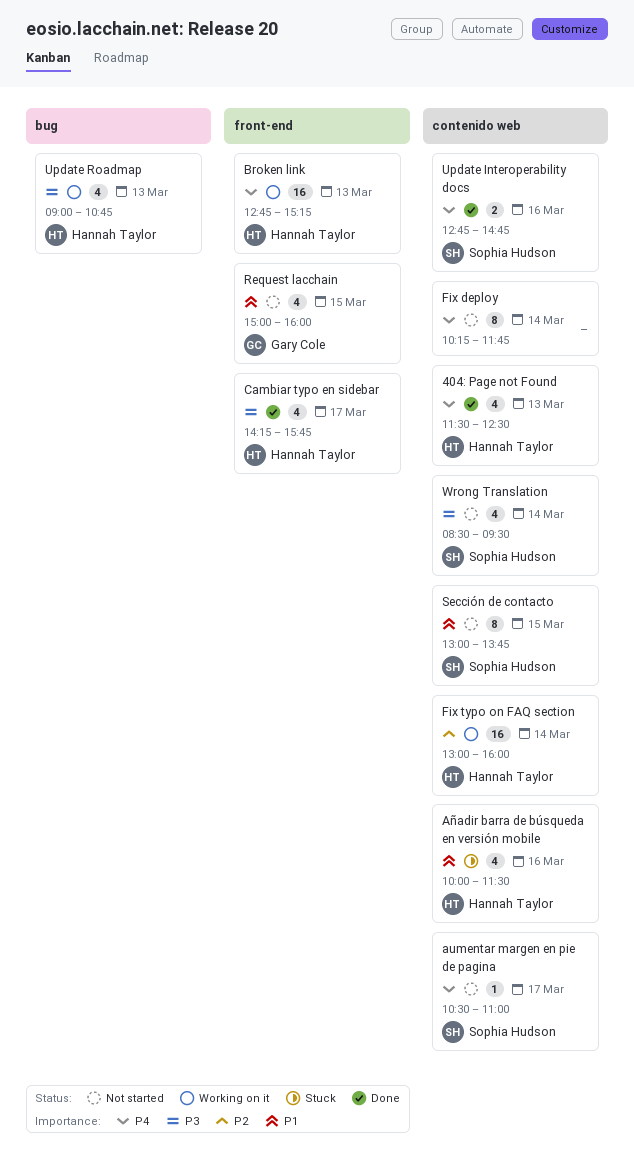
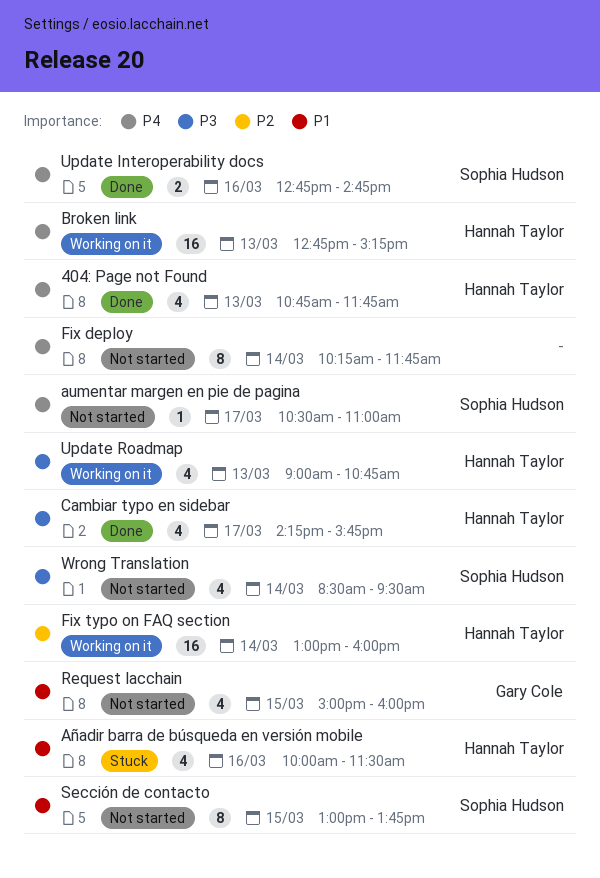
404: Page not Found, begins: 11:30 -> 10:45
404: Page not Found, ends: 12:30 -> 11:45

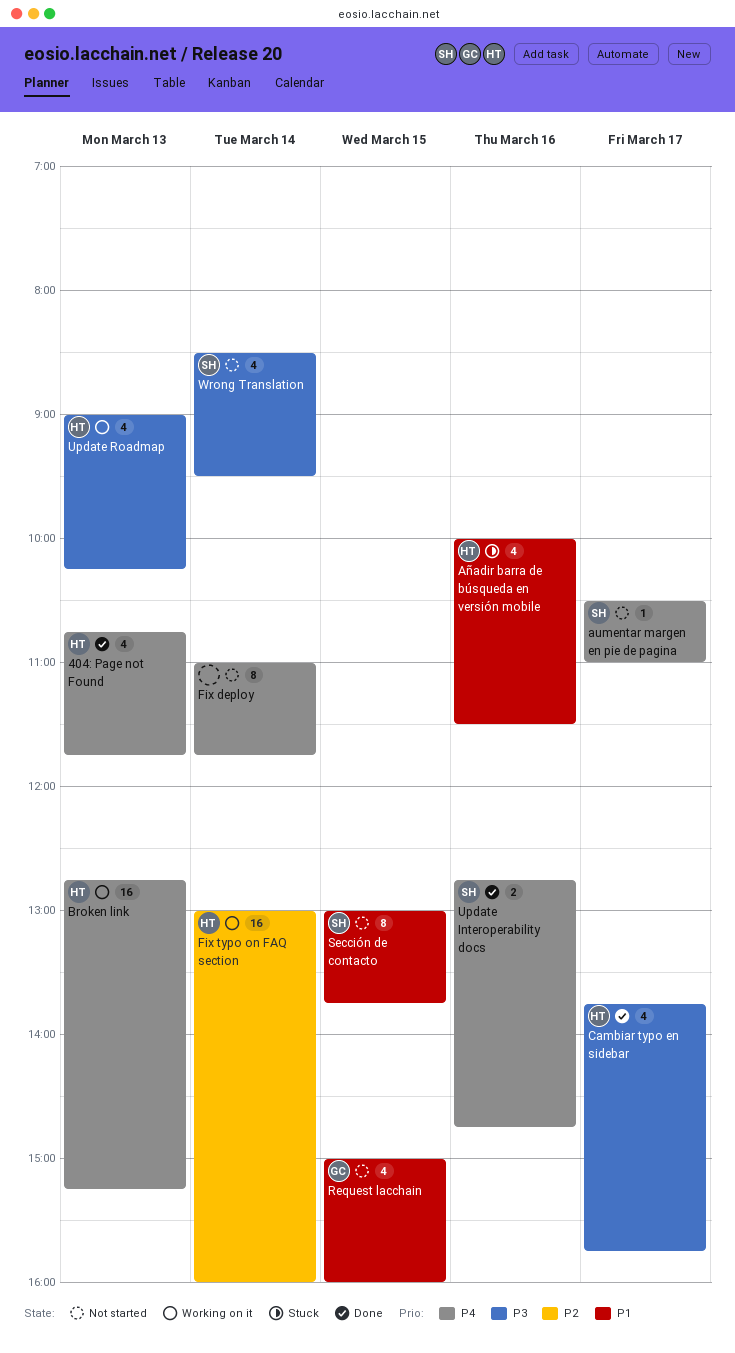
Cambiar typo en sidebar, begins: 14:15 -> 13:45
Fix deploy, begins: 10:15 -> 11:00
Update Roadmap, ends: 10:45 -> 10:15

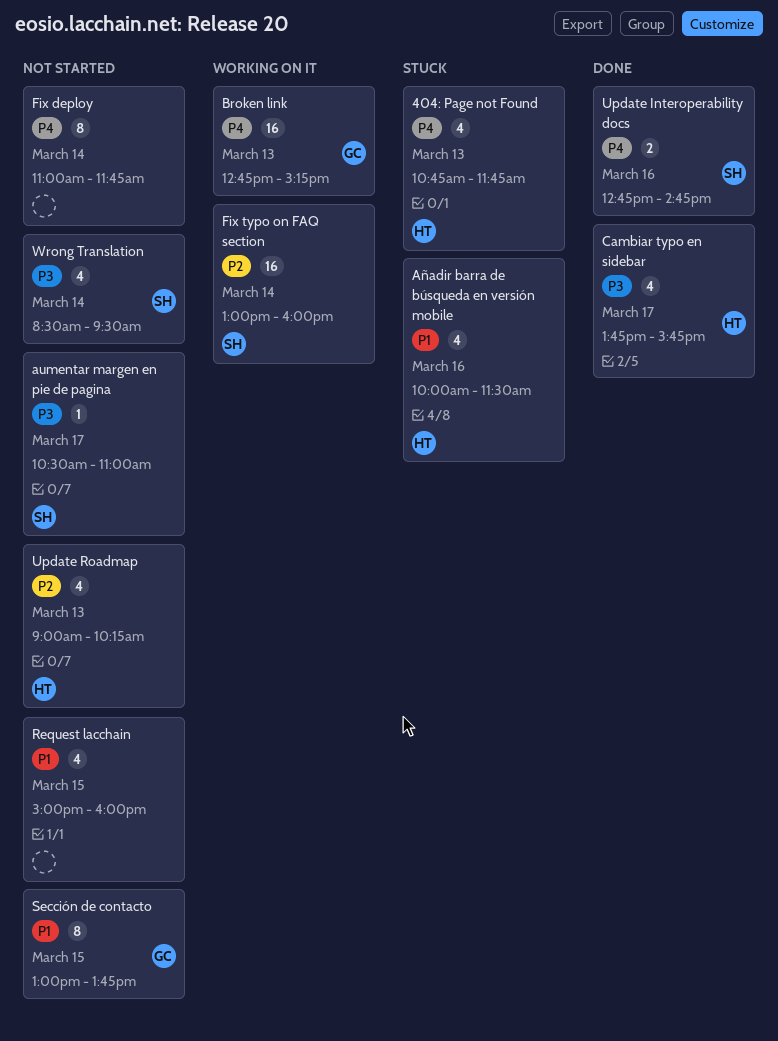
404: Page not Found, status: Done -> Stuck
aumentar margen en pie de pagina, priority: P4 -> P3
Broken link, owner: HT -> GC
Fix typo on FAQ section, owner: HT -> SH
Request lacchain, owner: GC -> none
Sección de contacto, owner: SH -> GC
Update Roadmap, status: Working on it -> Not started
Update Roadmap, priority: P3 -> P2

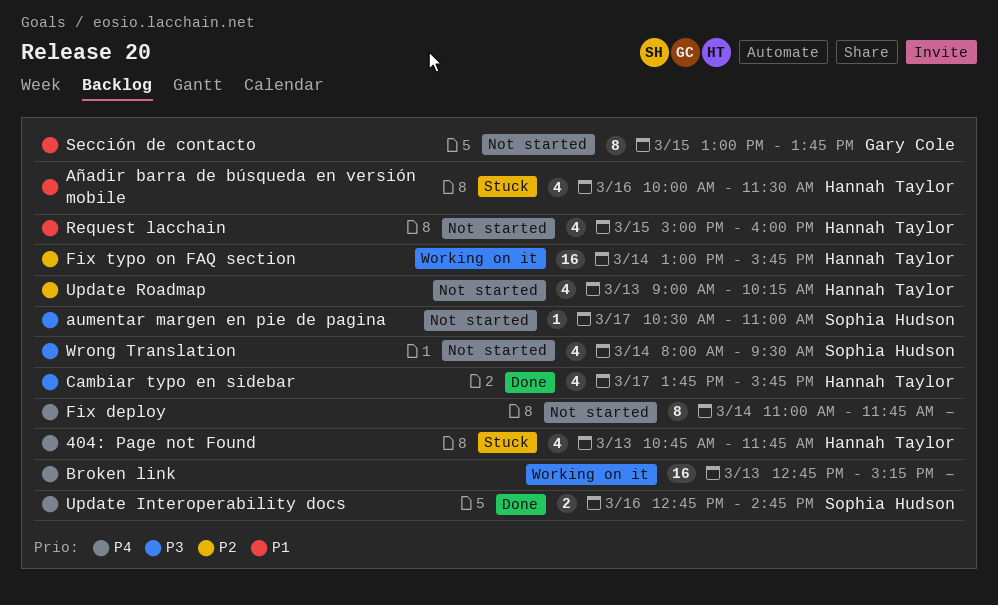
Broken link, owner: Gary Cole -> none
Fix typo on FAQ section, owner: Sophia Hudson -> Hannah Taylor
Fix typo on FAQ section, ends: 16:00 -> 15:45
Request lacchain, owner: none -> Hannah Taylor
Wrong Translation, begins: 08:30 -> 08:00

